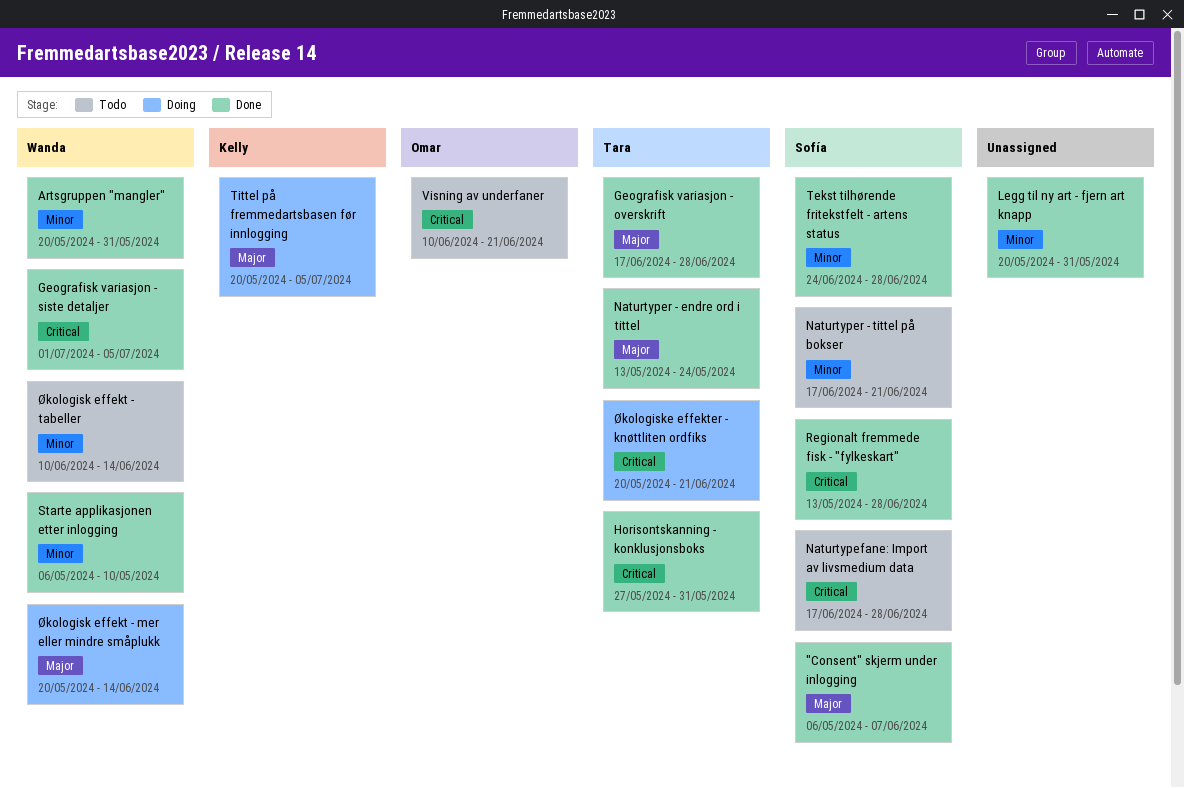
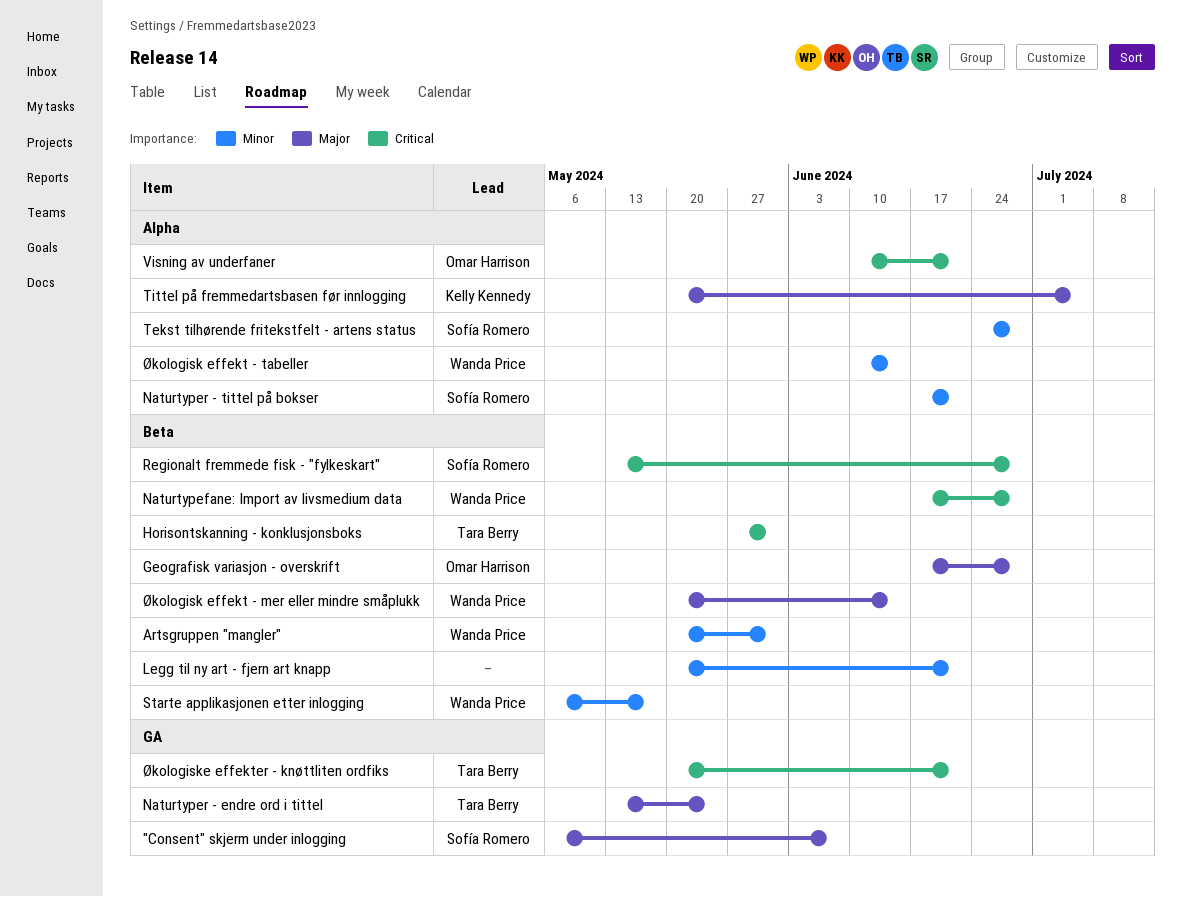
Geografisk variasjon - overskrift, owner: Tara Berry -> Omar Harrison
Geografisk variasjon - siste detaljer: present -> none
Legg til ny art - fjern art knapp, due: May 31 -> Jun 21
Naturtypefane: Import av livsmedium data, owner: Sofía Romero -> Wanda Price
Starte applikasjonen etter inlogging, due: May 10 -> May 17

